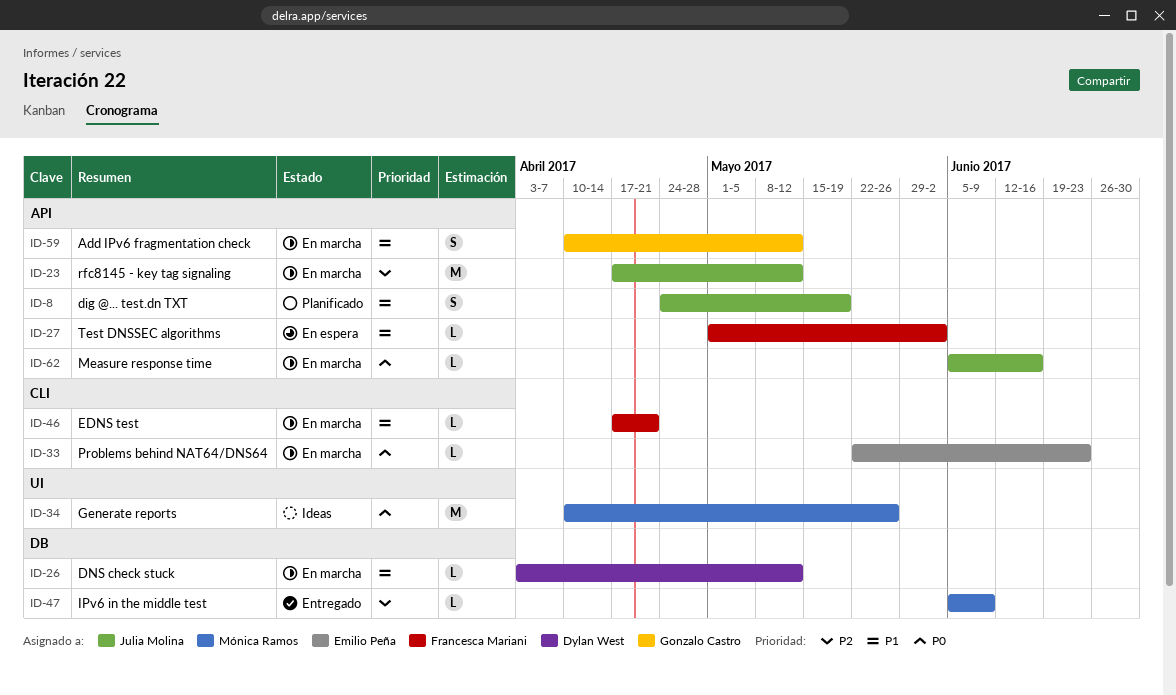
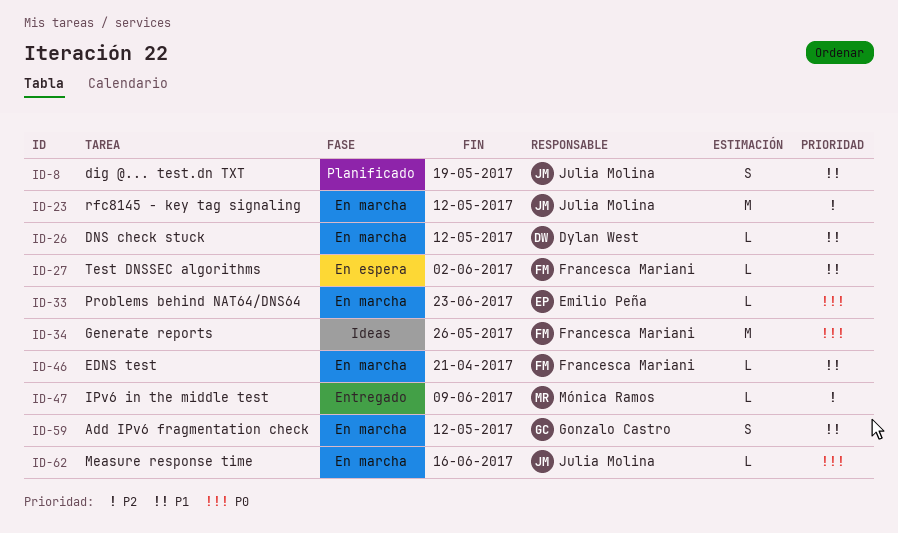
ID-34, owner: Mónica Ramos -> Francesca Mariani

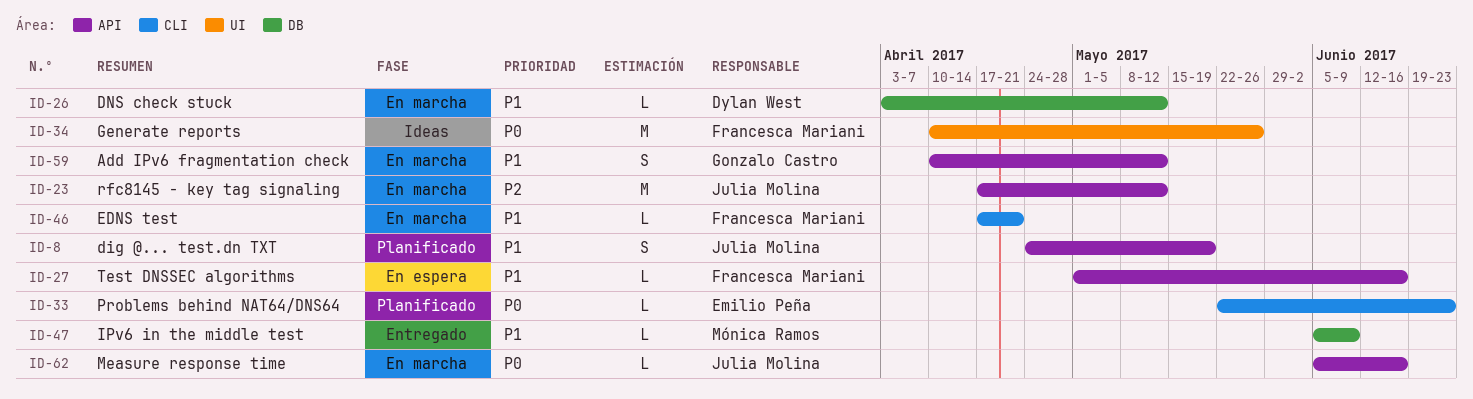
ID-27, due: Jun 2 -> Jun 16
ID-33, status: En marcha -> Planificado
ID-47, priority: P2 -> P1

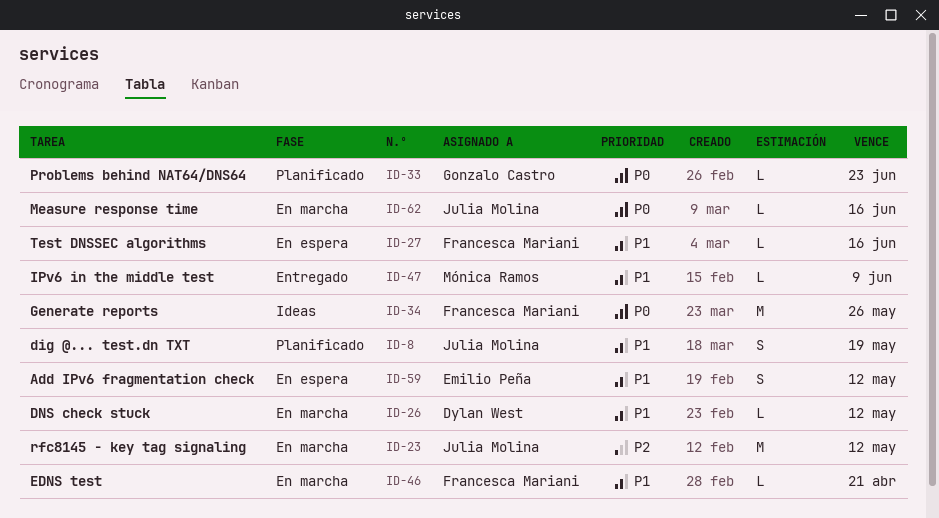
ID-33, owner: Emilio Peña -> Gonzalo Castro
ID-59, status: En marcha -> En espera
ID-59, owner: Gonzalo Castro -> Emilio Peña

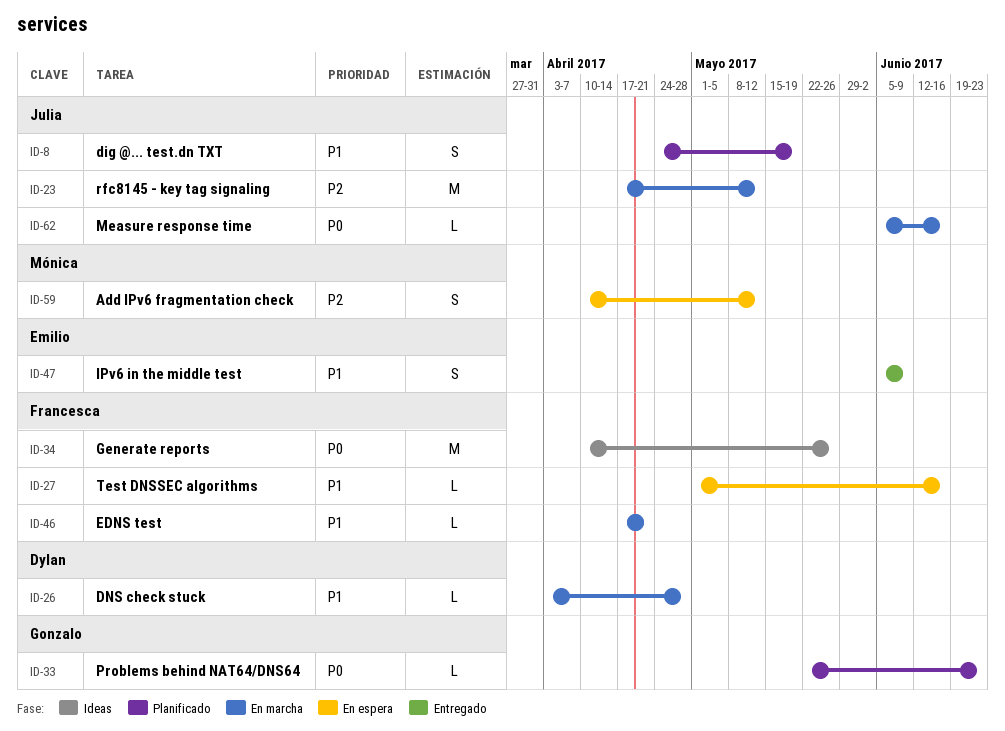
ID-26, due: May 12 -> Apr 28
ID-47, owner: Mónica Ramos -> Emilio Peña
ID-47, estimate: L -> S
ID-59, owner: Emilio Peña -> Mónica Ramos
ID-59, priority: P1 -> P2

